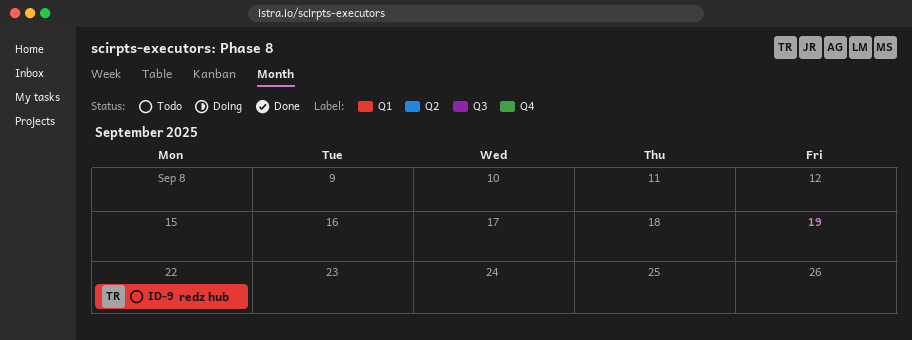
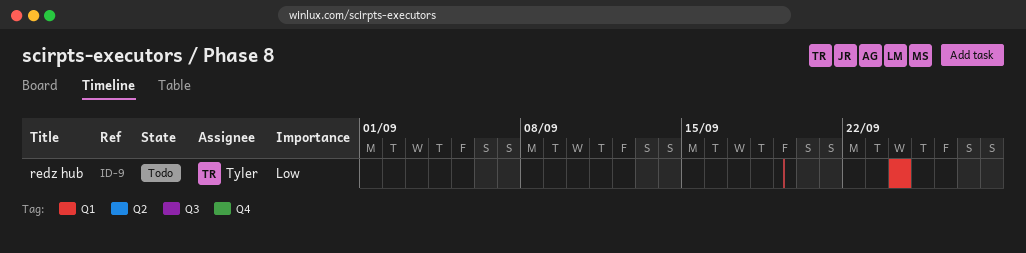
ID-9, start: Sep 22 -> Sep 24
ID-9, due: Sep 22 -> Sep 24

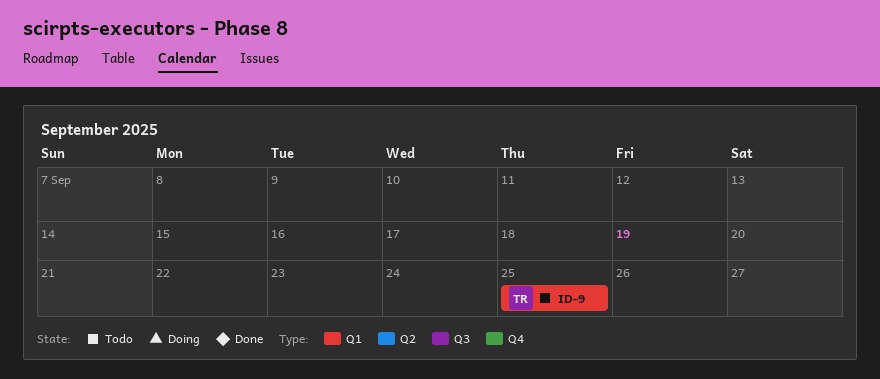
ID-9, start: Sep 24 -> Sep 25
ID-9, due: Sep 24 -> Sep 25

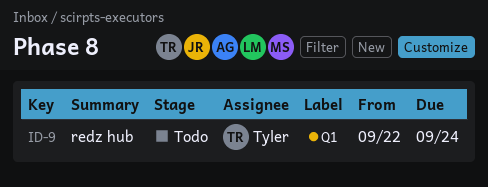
ID-9, start: Sep 25 -> Sep 22
ID-9, due: Sep 25 -> Sep 24

